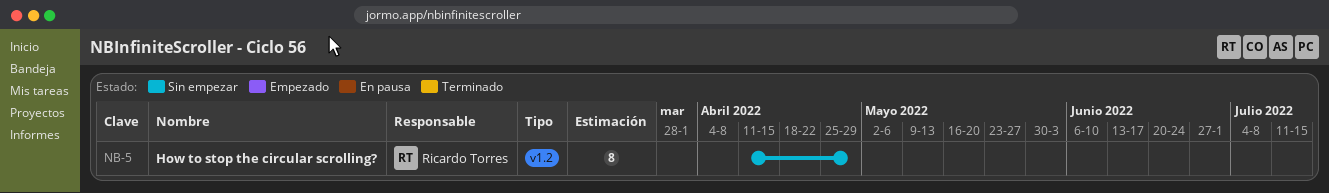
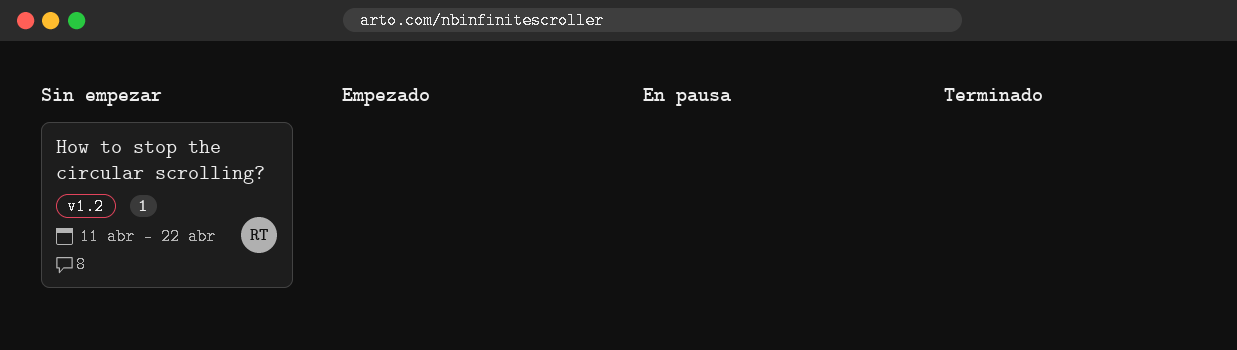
How to stop the circular scrolling?, estimate: 8 -> 1
How to stop the circular scrolling?, due: Apr 29 -> Apr 22

